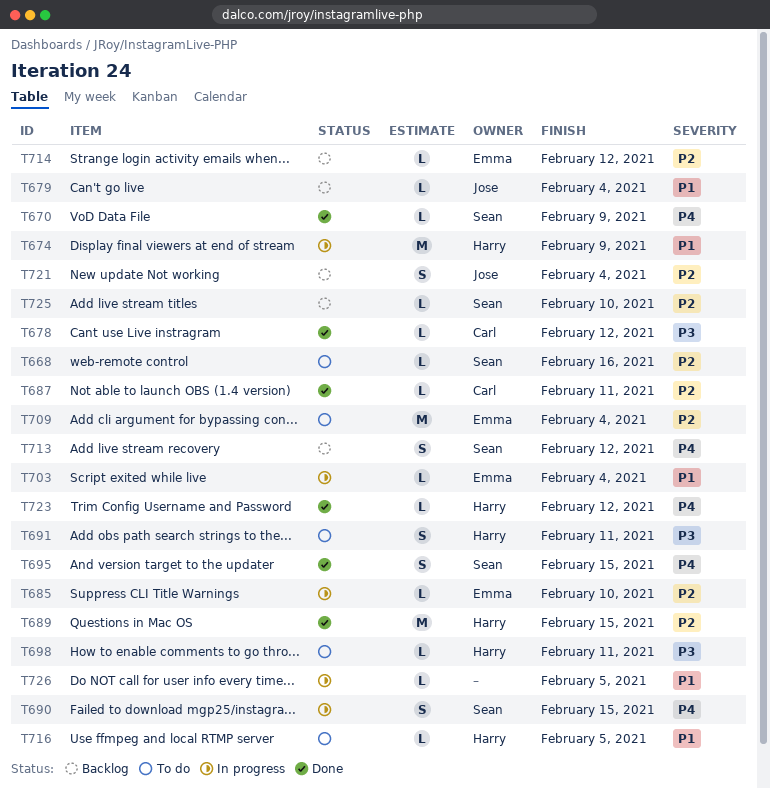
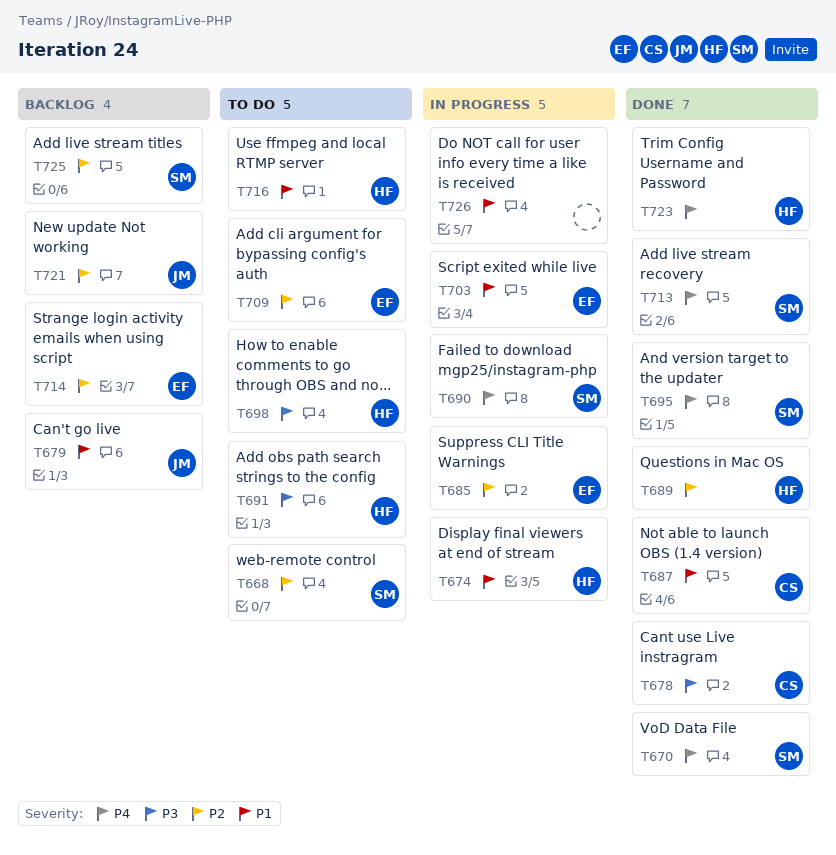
T687, priority: P2 -> P1
T713, status: Backlog -> Done

